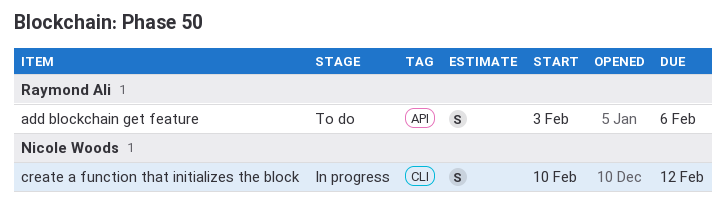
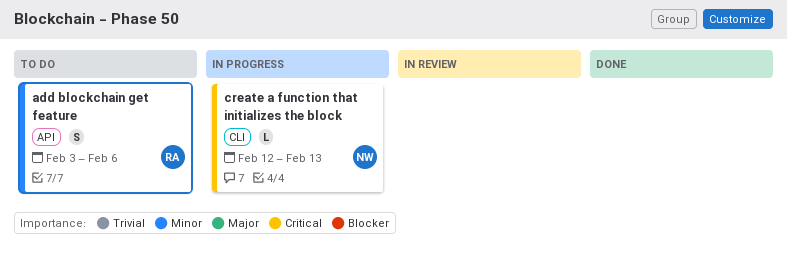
create a function that initializes the block, estimate: S -> L
create a function that initializes the block, start: Feb 10 -> Feb 12
create a function that initializes the block, due: Feb 12 -> Feb 13

